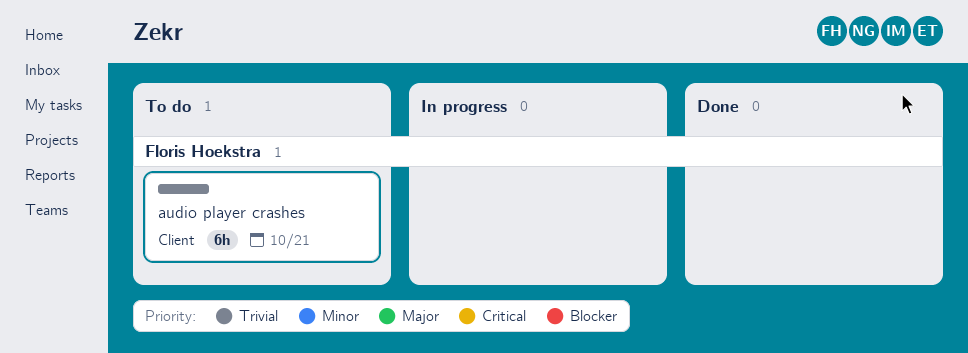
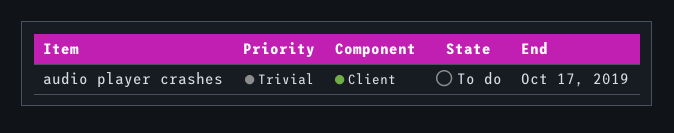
audio player crashes, due: Oct 21 -> Oct 17

